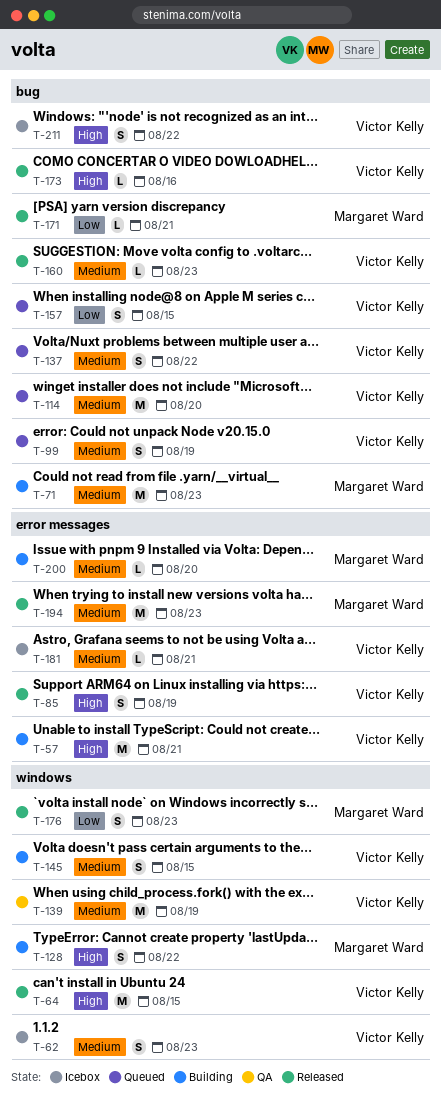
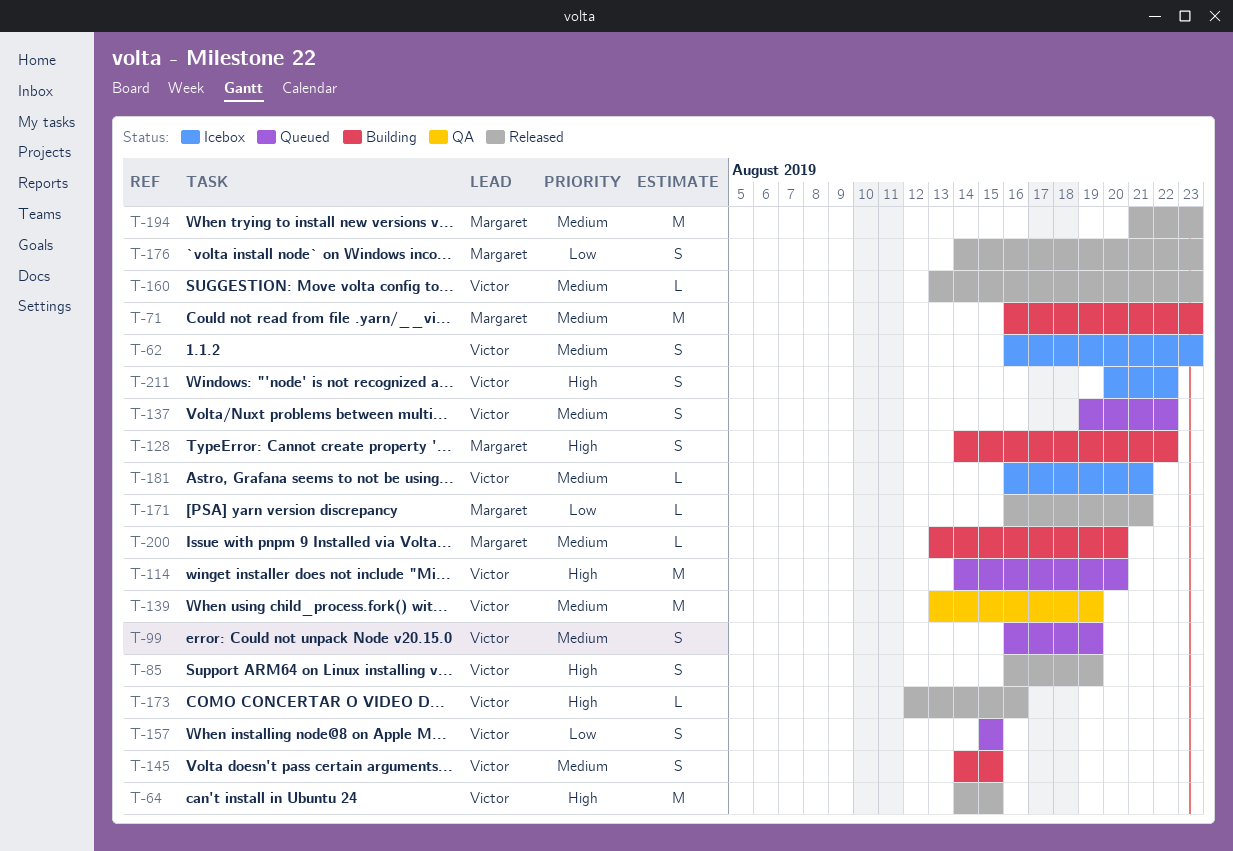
T-57: present -> none
T-114, priority: Medium -> High

